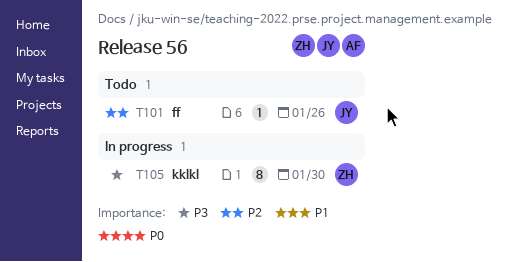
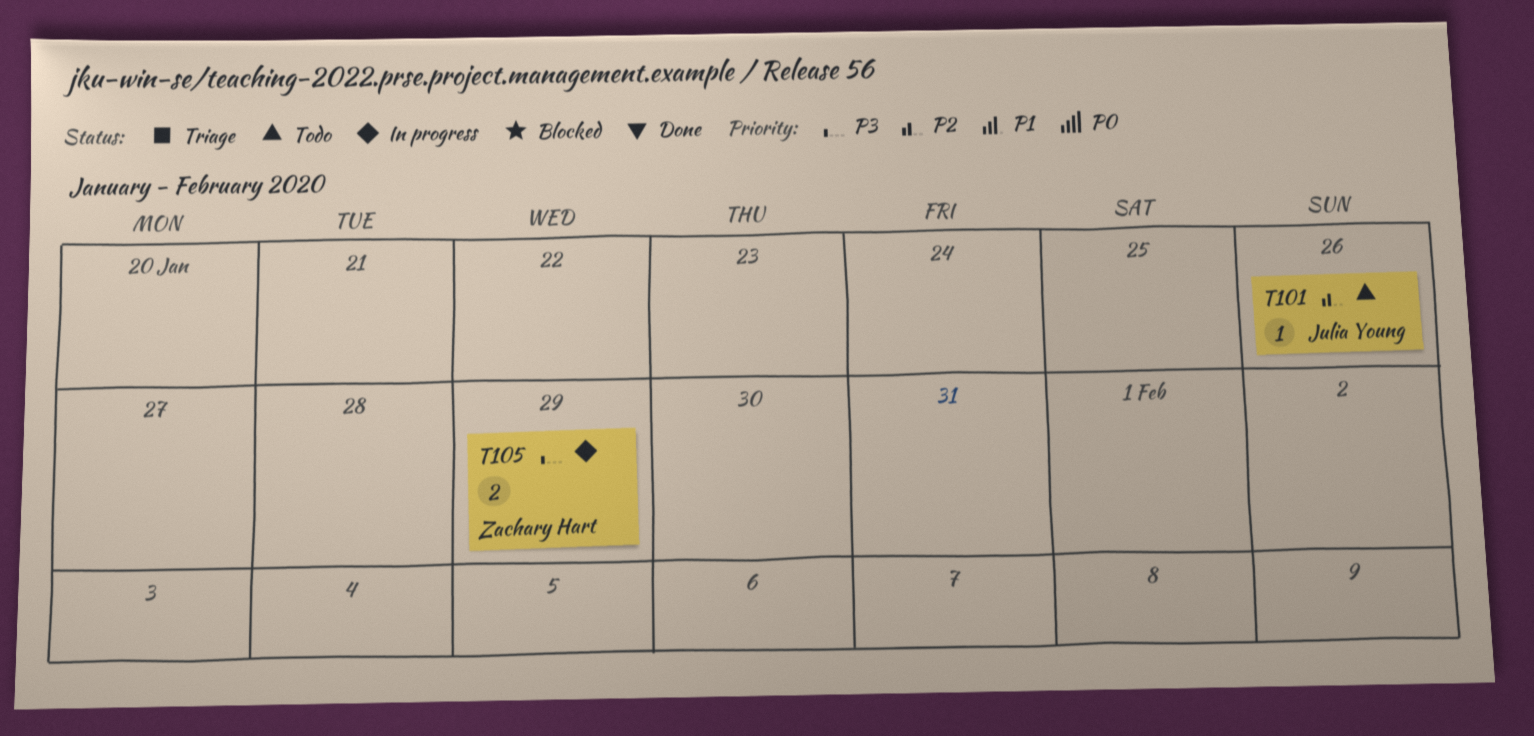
T105, estimate: 8 -> 2
T105, due: Jan 30 -> Jan 29

